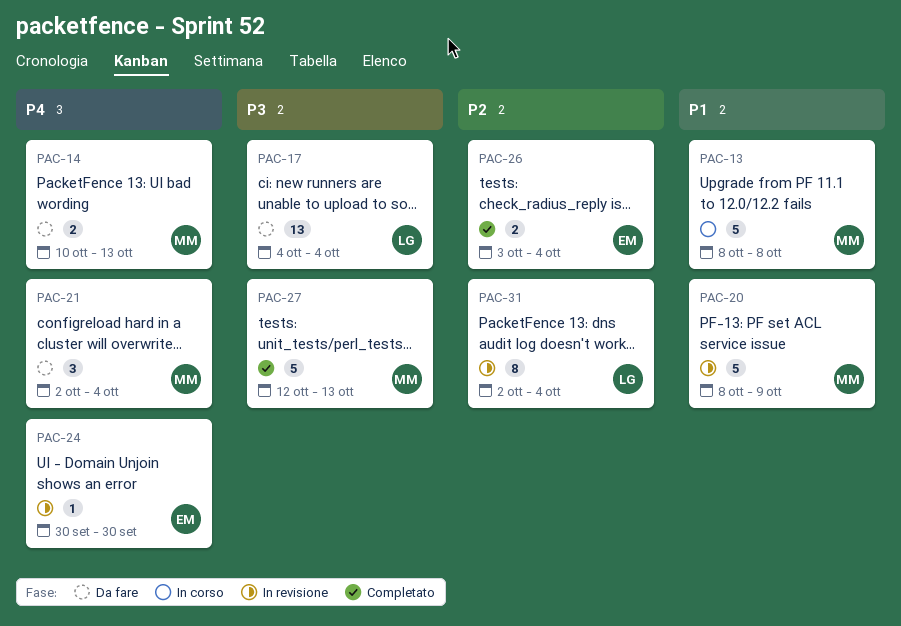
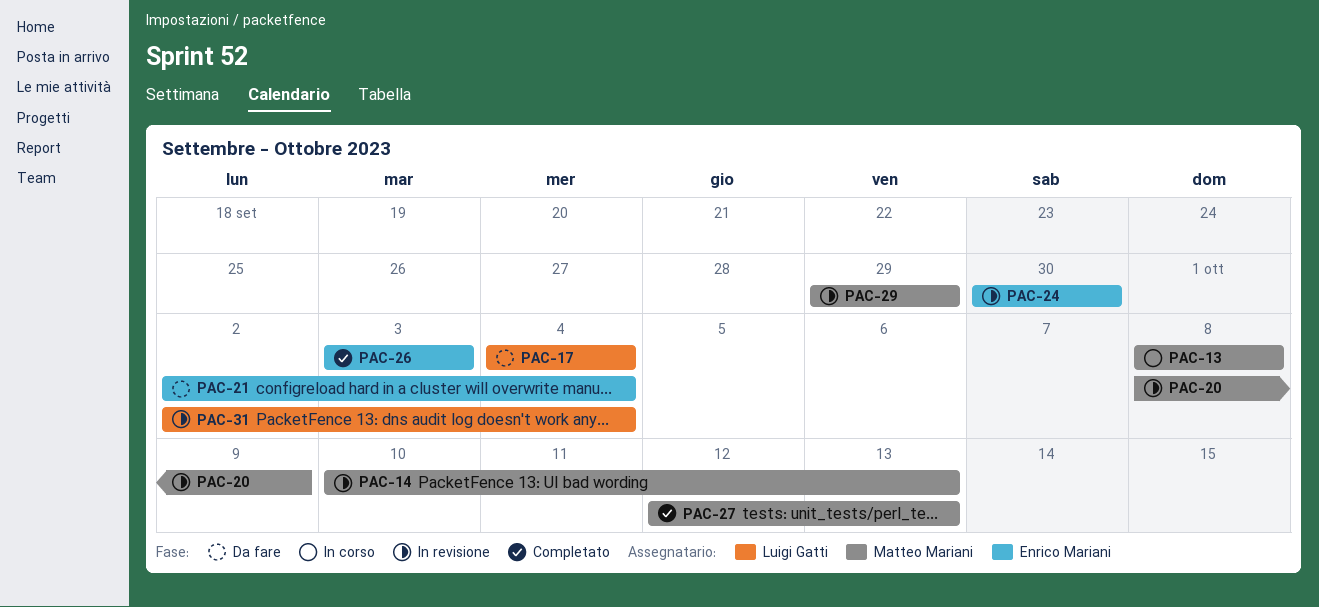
PAC-14, status: Da fare -> In revisione
PAC-21, owner: Matteo Mariani -> Enrico Mariani
PAC-26, due: Oct 4 -> Oct 3
PAC-29: none -> present

